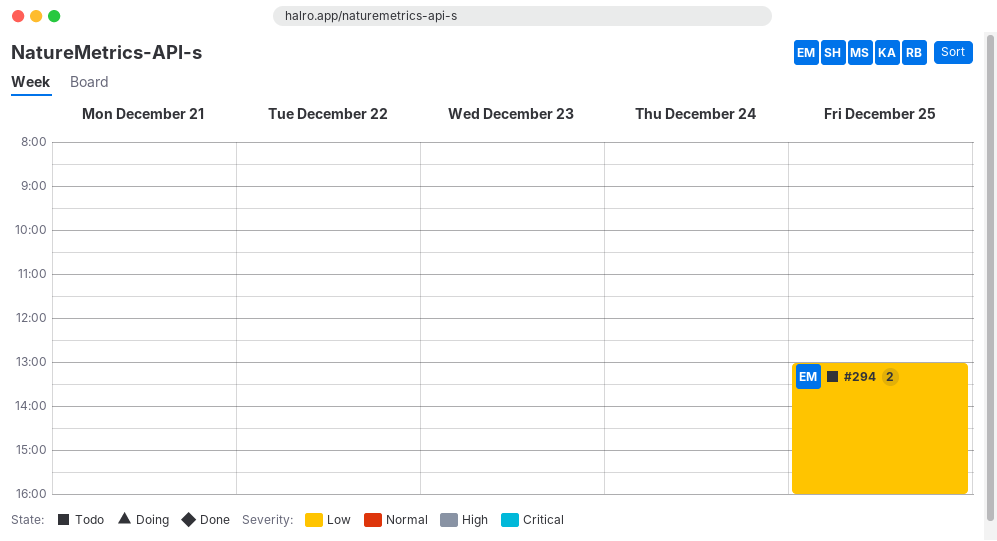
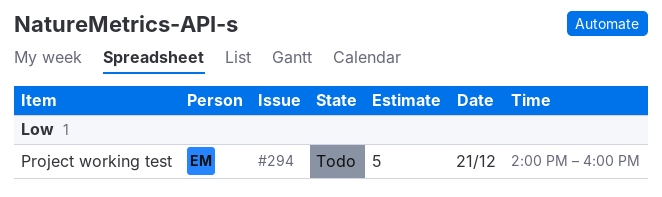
#294, estimate: 2 -> 5
#294, day: Dec 25 -> Dec 21
#294, begins: 13:00 -> 14:00

